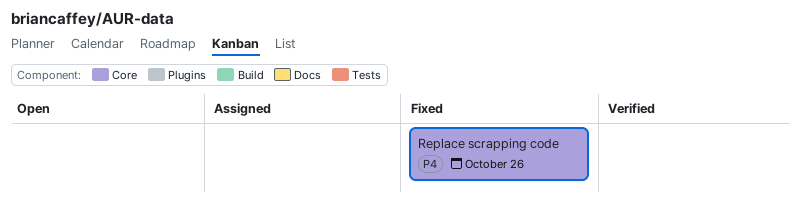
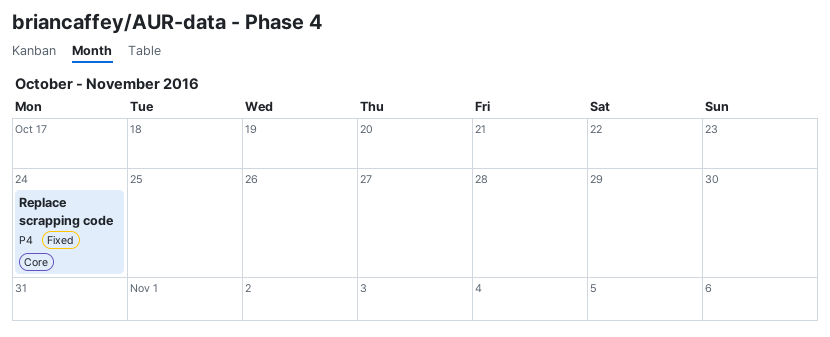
Replace scrapping code, due: Oct 26 -> Oct 24

